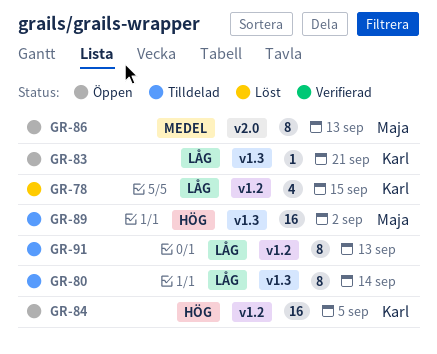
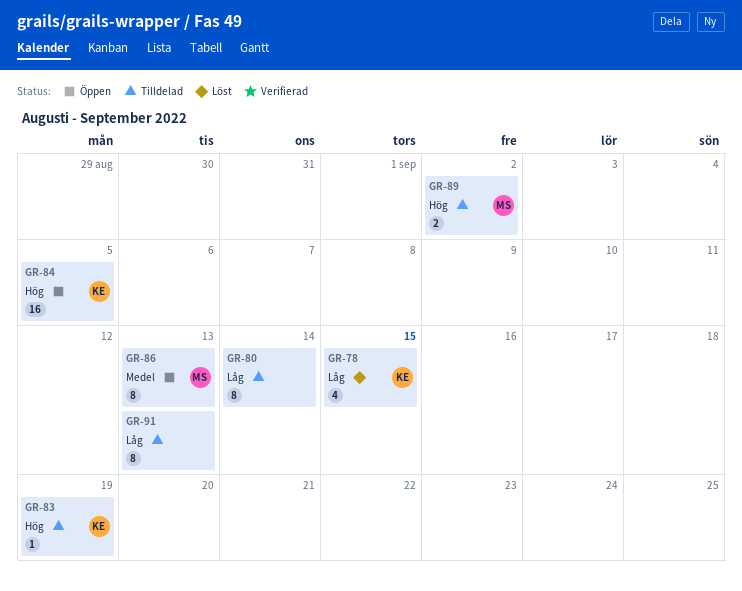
GR-83, status: Öppen -> Tilldelad
GR-83, priority: Låg -> Hög
GR-83, due: Sep 21 -> Sep 19
GR-89, estimate: 16 -> 2

